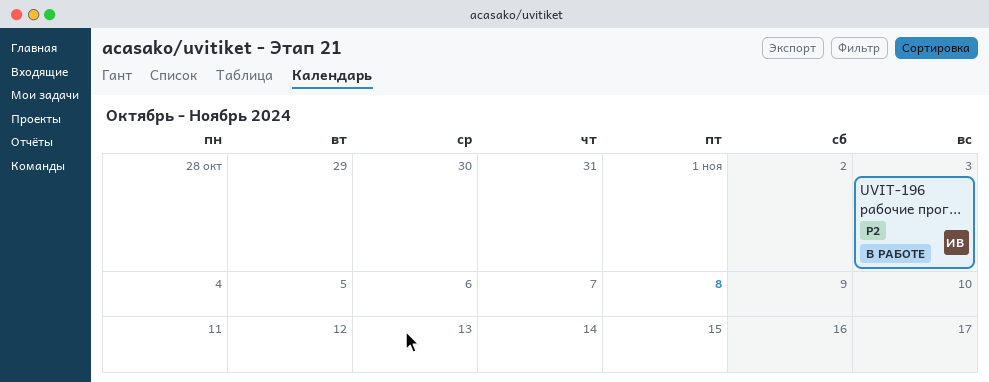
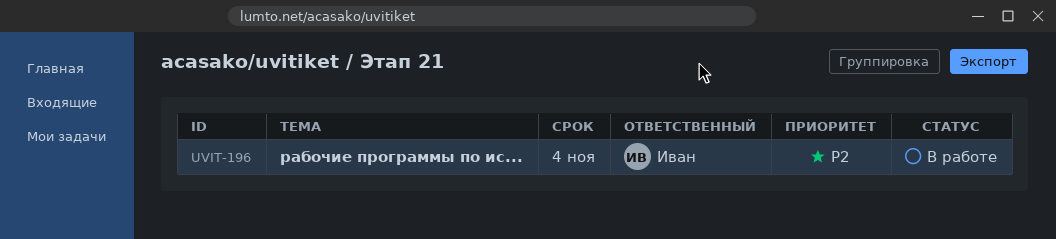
UVIT-196, due: Nov 3 -> Nov 4

